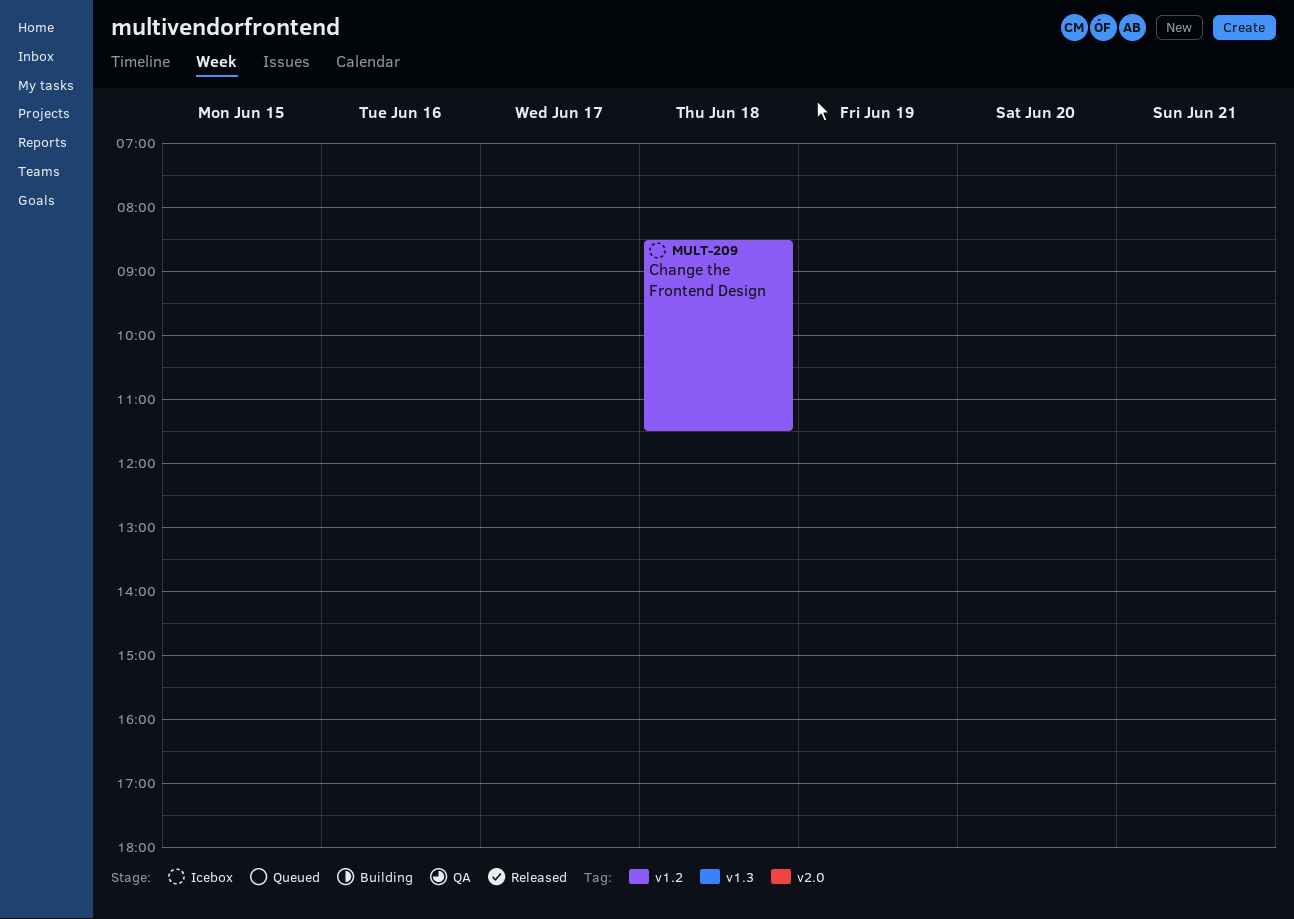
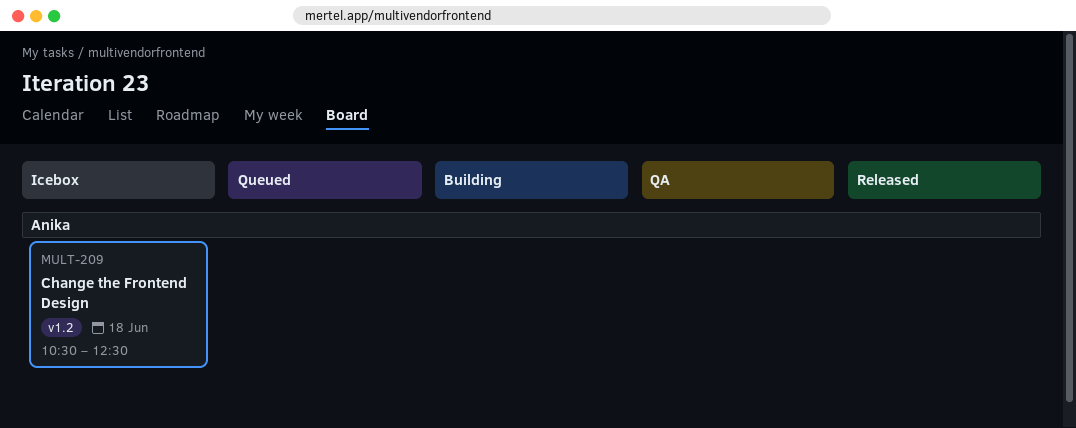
MULT-209, begins: 08:30 -> 10:30
MULT-209, ends: 11:30 -> 12:30

